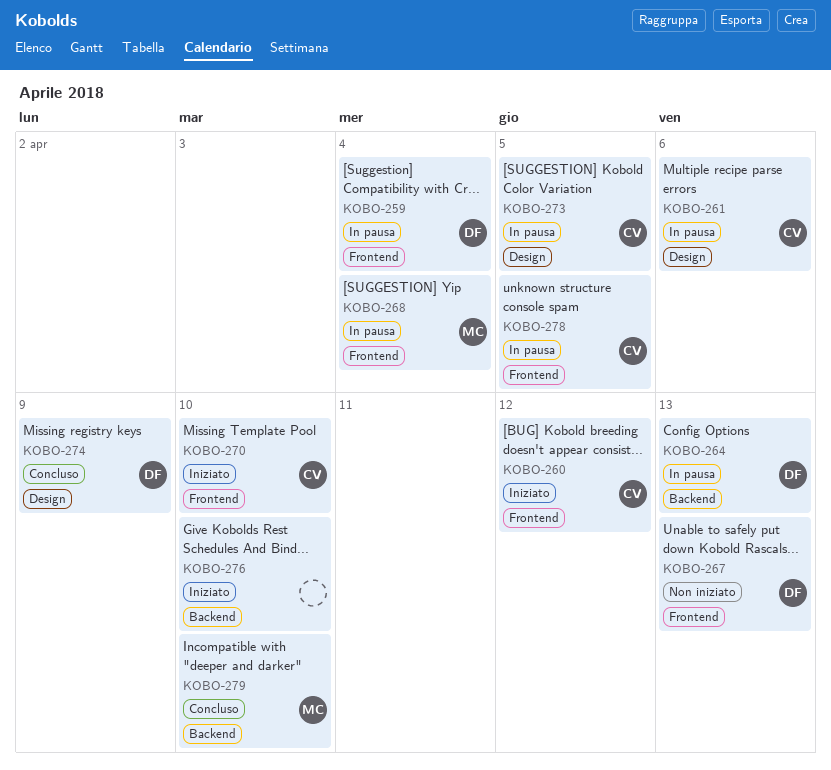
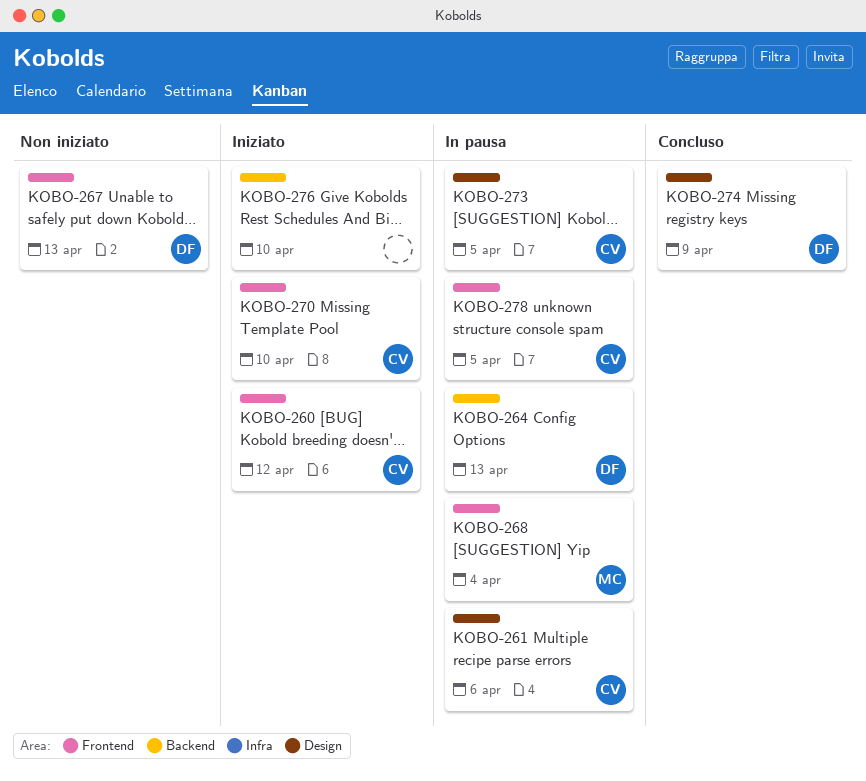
KOBO-259: present -> none
KOBO-279: present -> none

